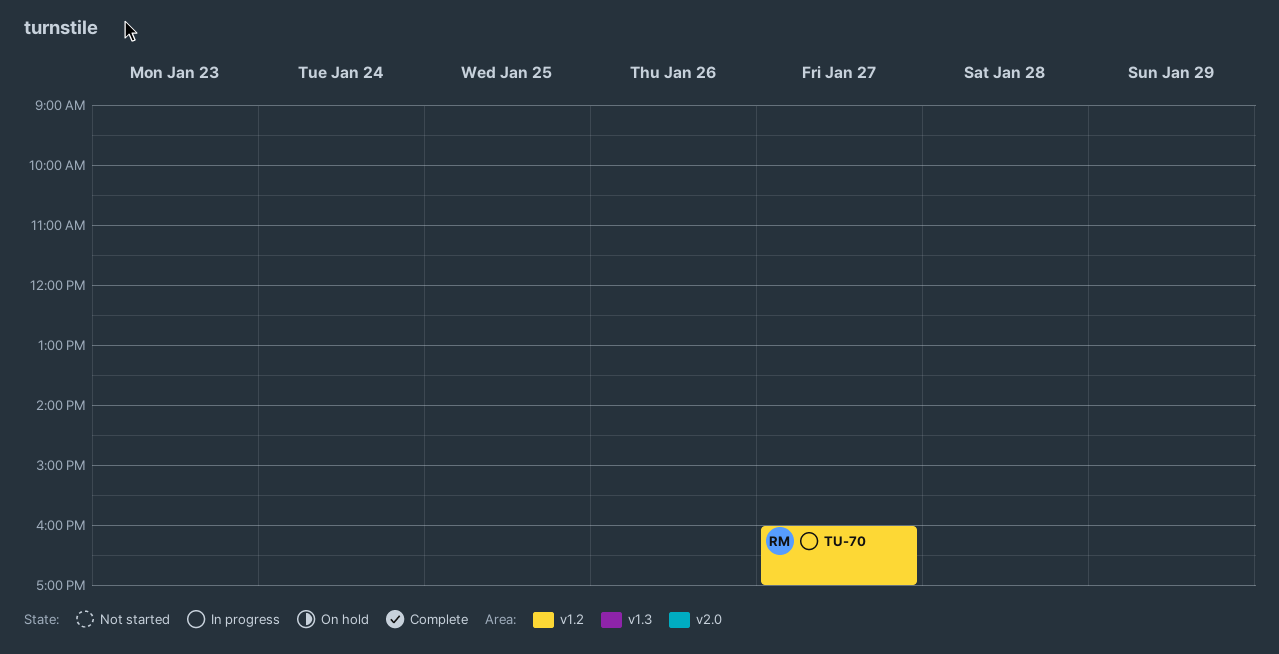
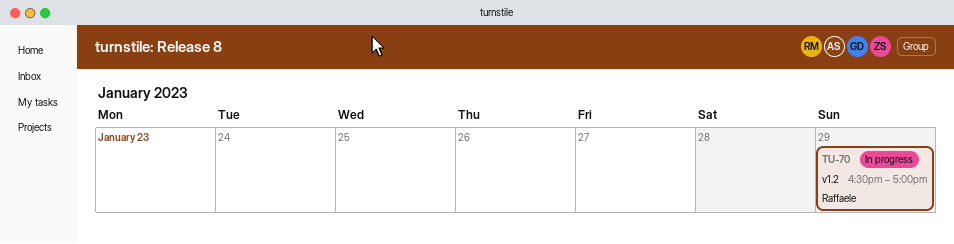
TU-70, day: Jan 27 -> Jan 29
TU-70, begins: 16:00 -> 16:30

